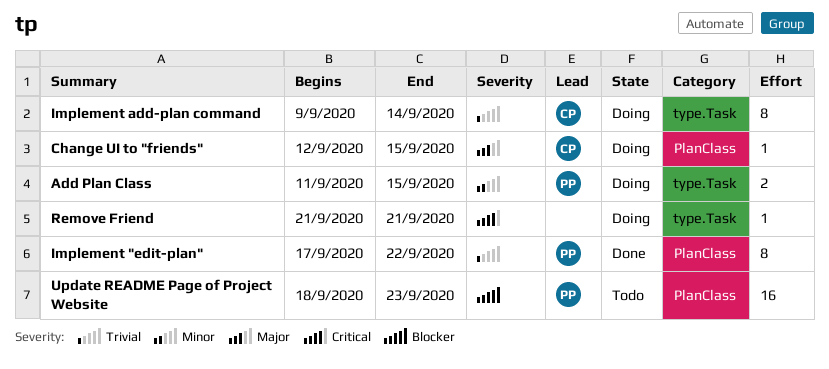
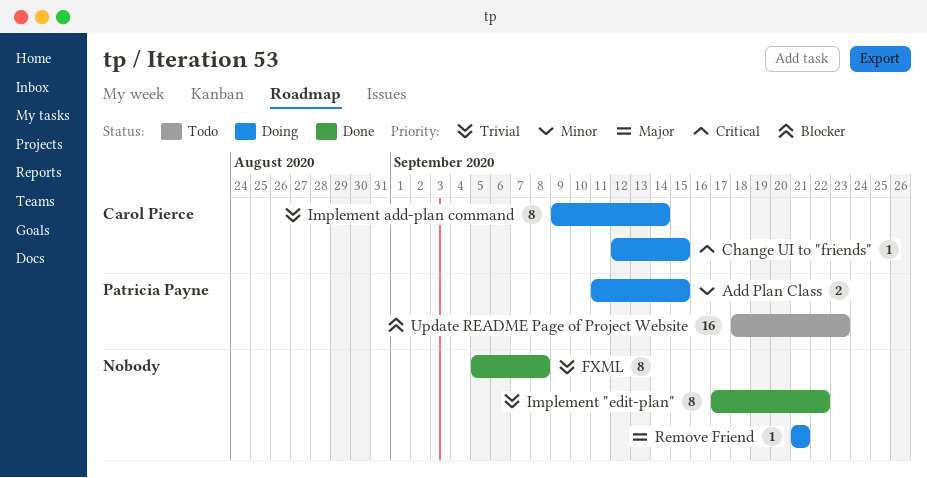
Change UI to "friends", priority: Major -> Critical
FXML: none -> present
Implement "edit-plan", owner: Patricia Payne -> none
Remove Friend, priority: Critical -> Major

